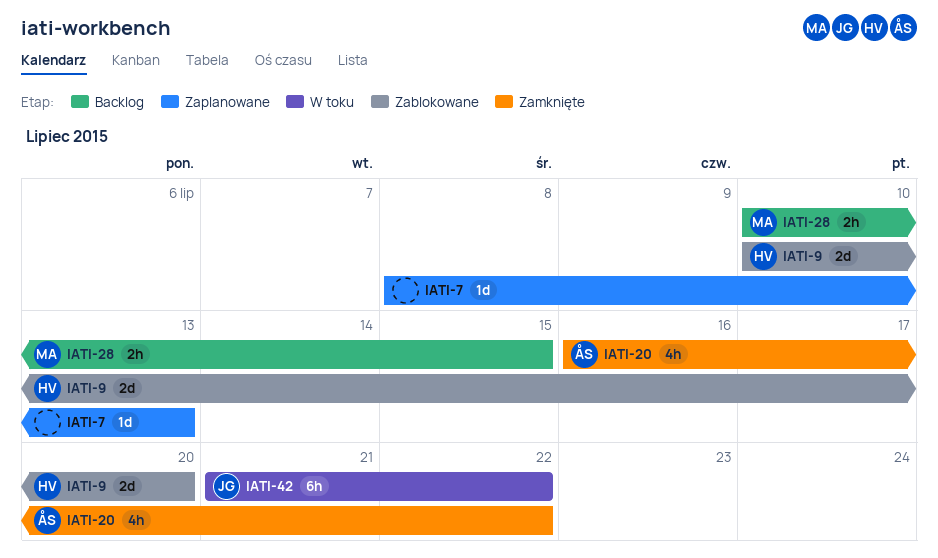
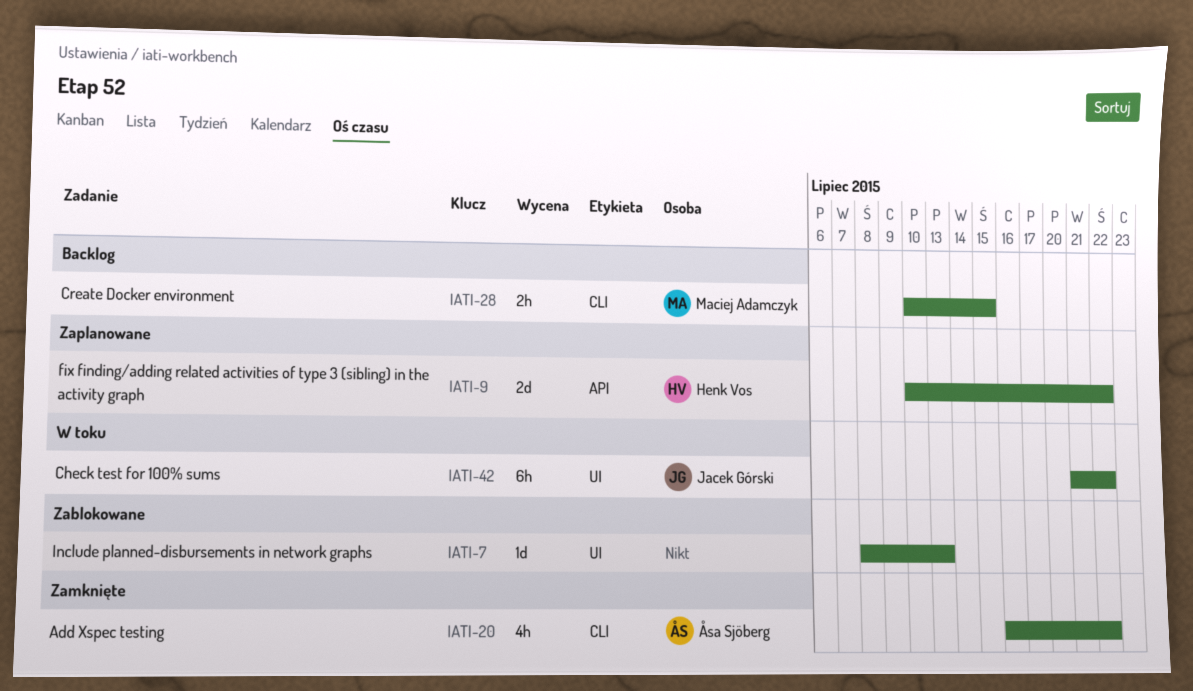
IATI-7, status: Zaplanowane -> Zablokowane
IATI-9, status: Zablokowane -> Zaplanowane
IATI-9, due: Jul 20 -> Jul 22

